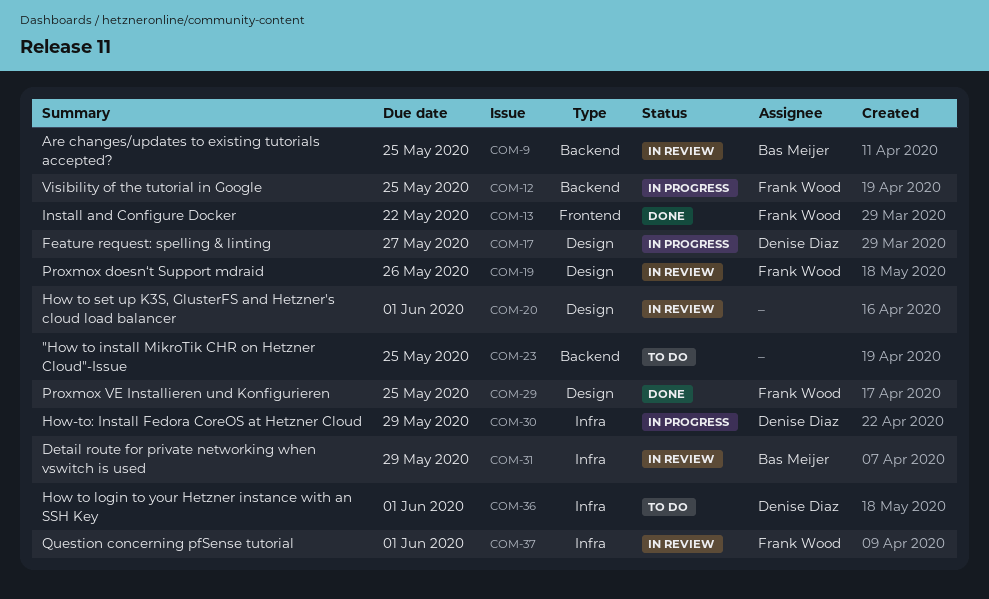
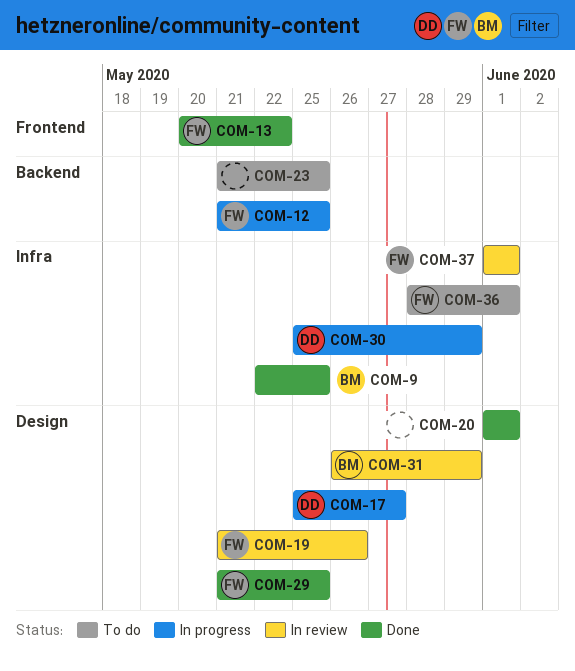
COM-9, status: In review -> Done
COM-9, label: Backend -> Infra
COM-20, status: In review -> Done
COM-31, label: Infra -> Design
COM-36, owner: Denise Diaz -> Frank Wood

